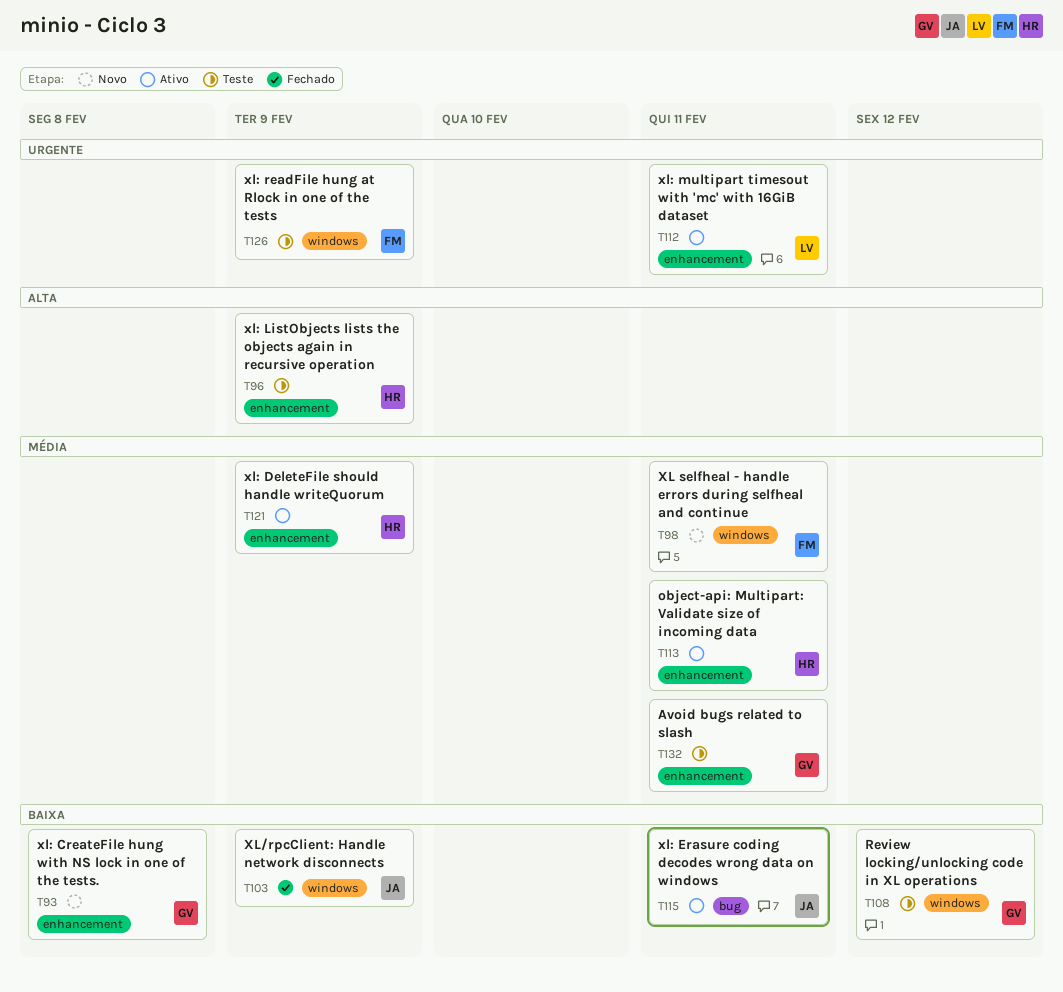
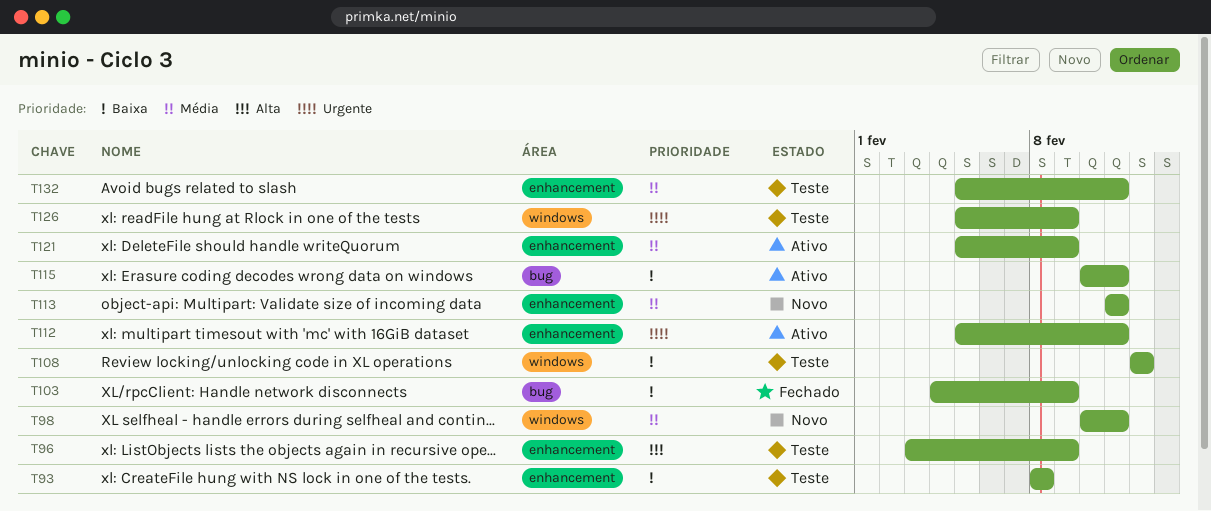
T93, status: Novo -> Teste
T103, label: windows -> bug
T113, status: Ativo -> Novo

